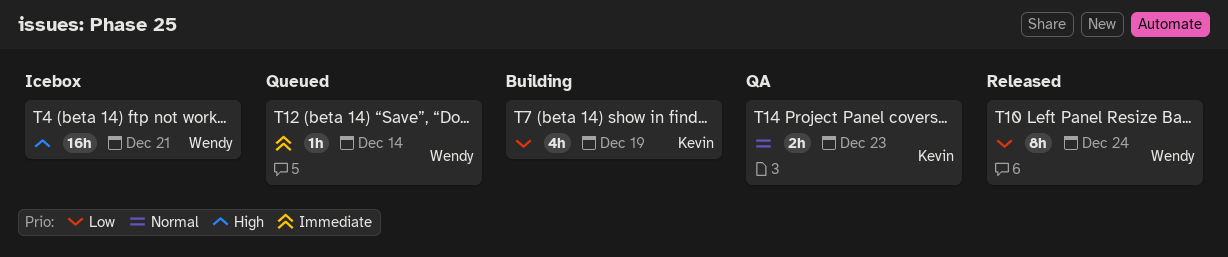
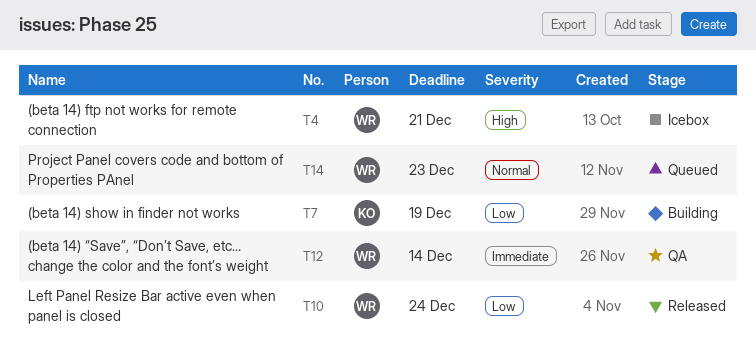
T12, status: Queued -> QA
T14, status: QA -> Queued
T14, owner: Kevin -> Wendy

